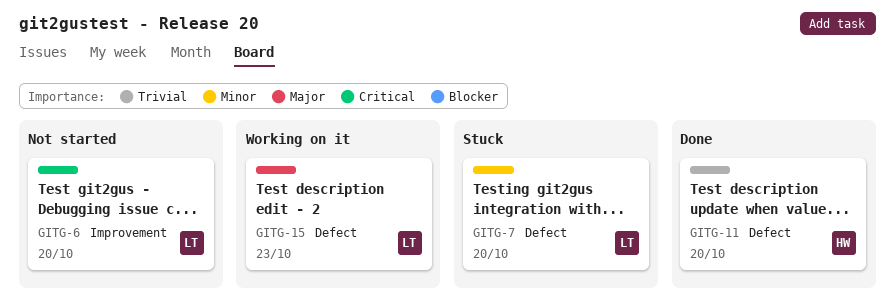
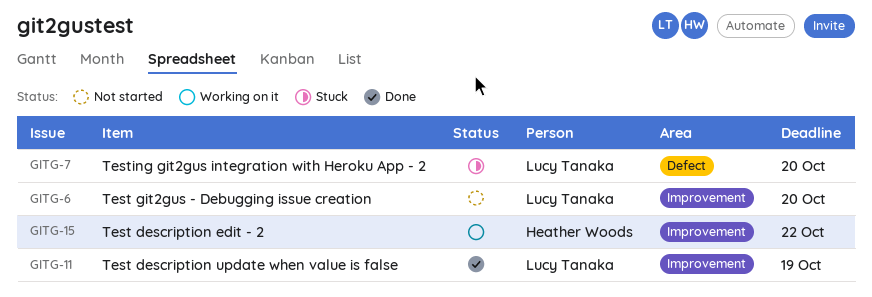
GITG-11, owner: Heather Woods -> Lucy Tanaka
GITG-11, label: Defect -> Improvement
GITG-11, due: Oct 20 -> Oct 19
GITG-15, owner: Lucy Tanaka -> Heather Woods
GITG-15, label: Defect -> Improvement
GITG-15, due: Oct 23 -> Oct 22

